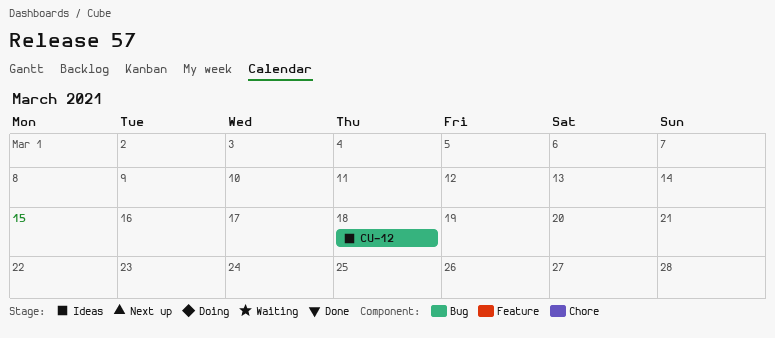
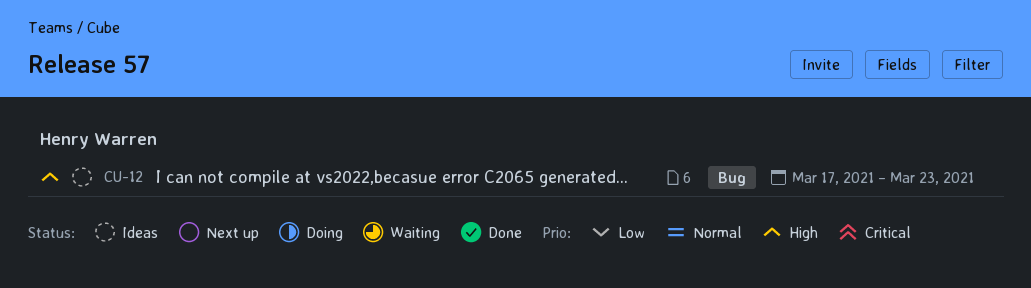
CU-12, start: Mar 18 -> Mar 17
CU-12, due: Mar 18 -> Mar 23

